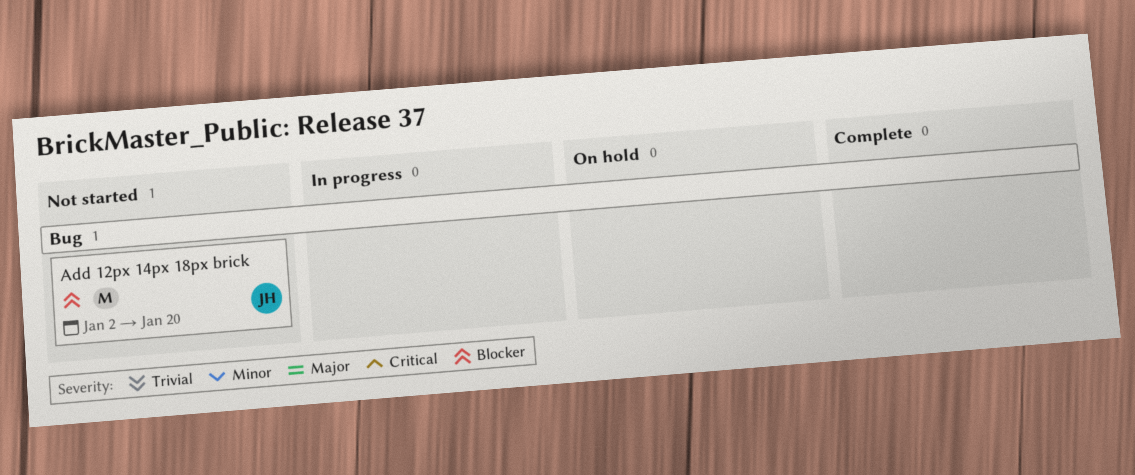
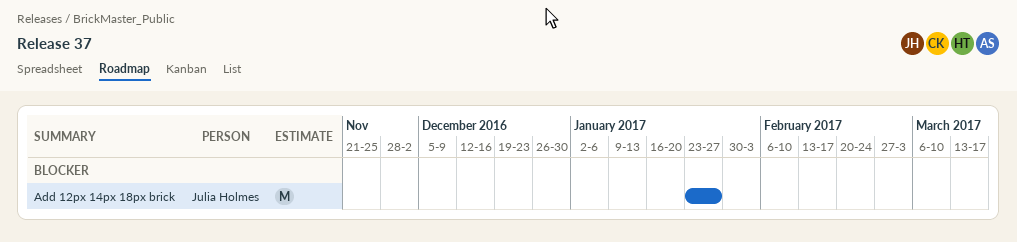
Add 12px 14px 18px brick, start: Jan 2 -> Jan 23
Add 12px 14px 18px brick, due: Jan 20 -> Jan 27

